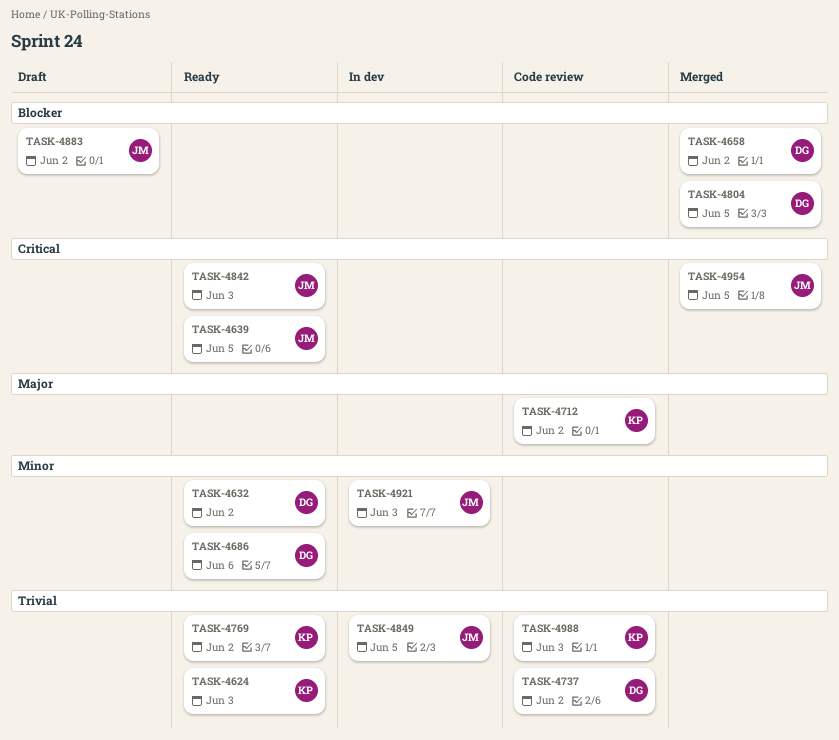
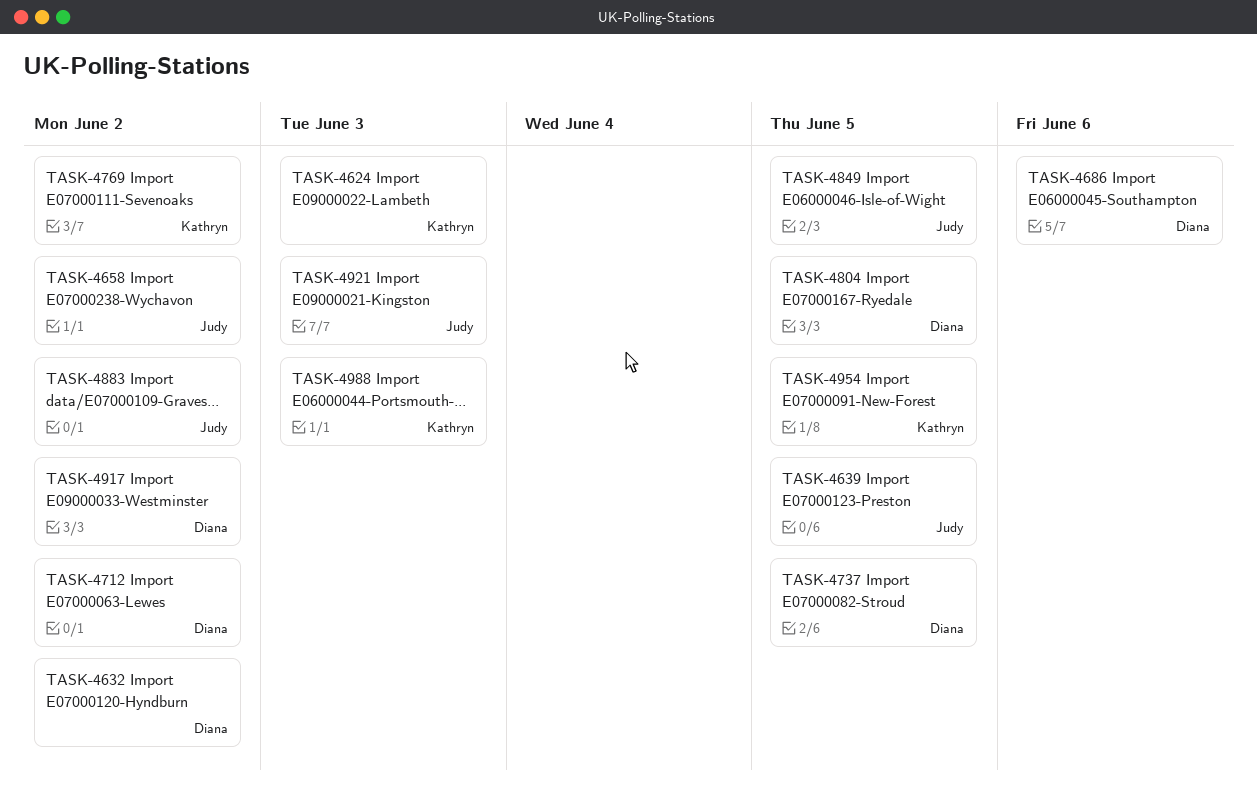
TASK-4658, owner: Diana -> Judy
TASK-4712, owner: Kathryn -> Diana
TASK-4737, due: Jun 2 -> Jun 5
TASK-4842: present -> none
TASK-4917: none -> present
TASK-4954, owner: Judy -> Kathryn

